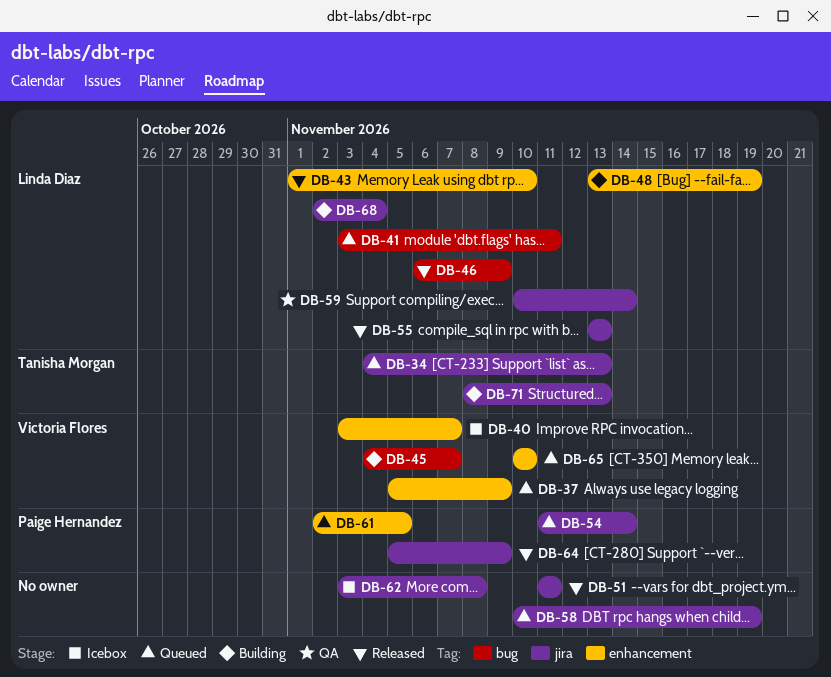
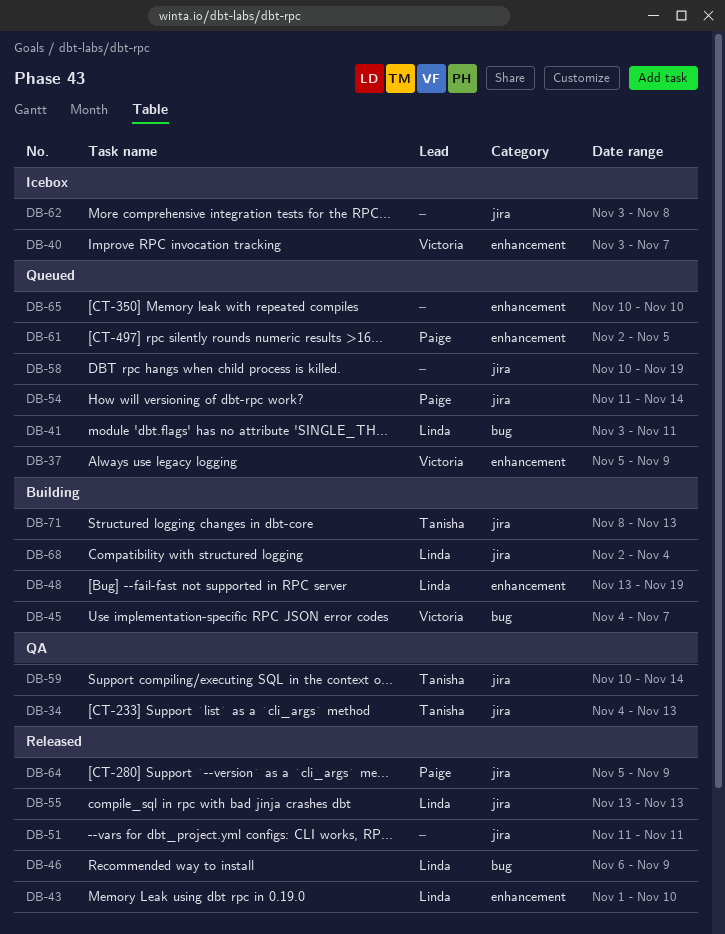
DB-34, status: Queued -> QA
DB-59, owner: Linda Diaz -> Tanisha Morgan
DB-65, owner: Victoria Flores -> none

